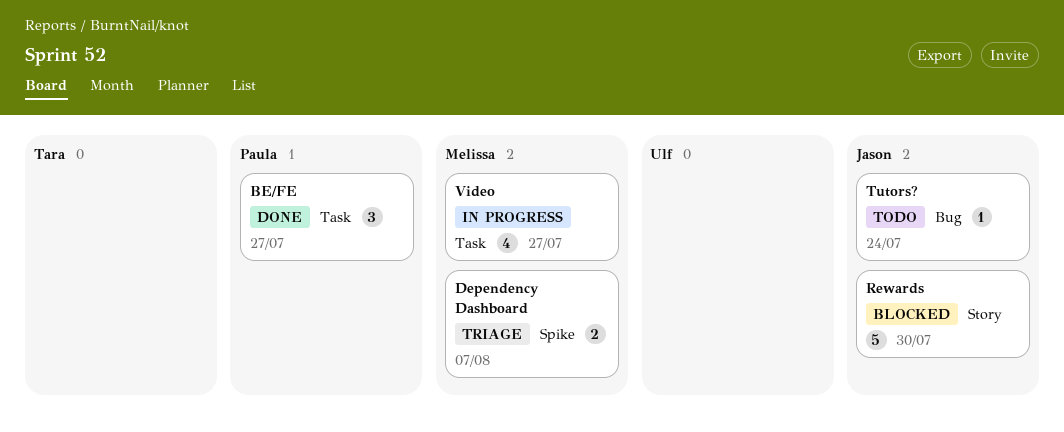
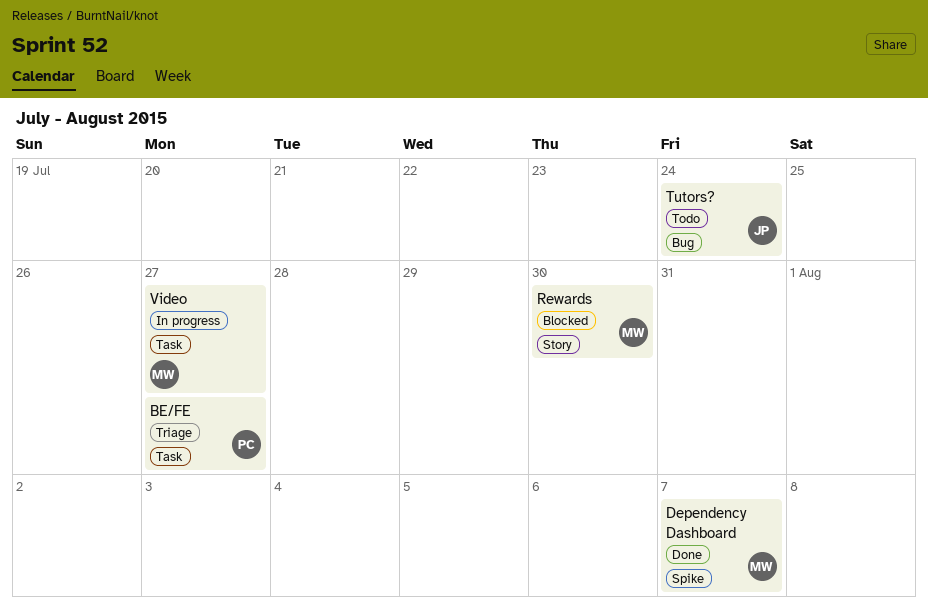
BE/FE, status: Done -> Triage
Dependency Dashboard, status: Triage -> Done
Rewards, owner: Jason -> Melissa

